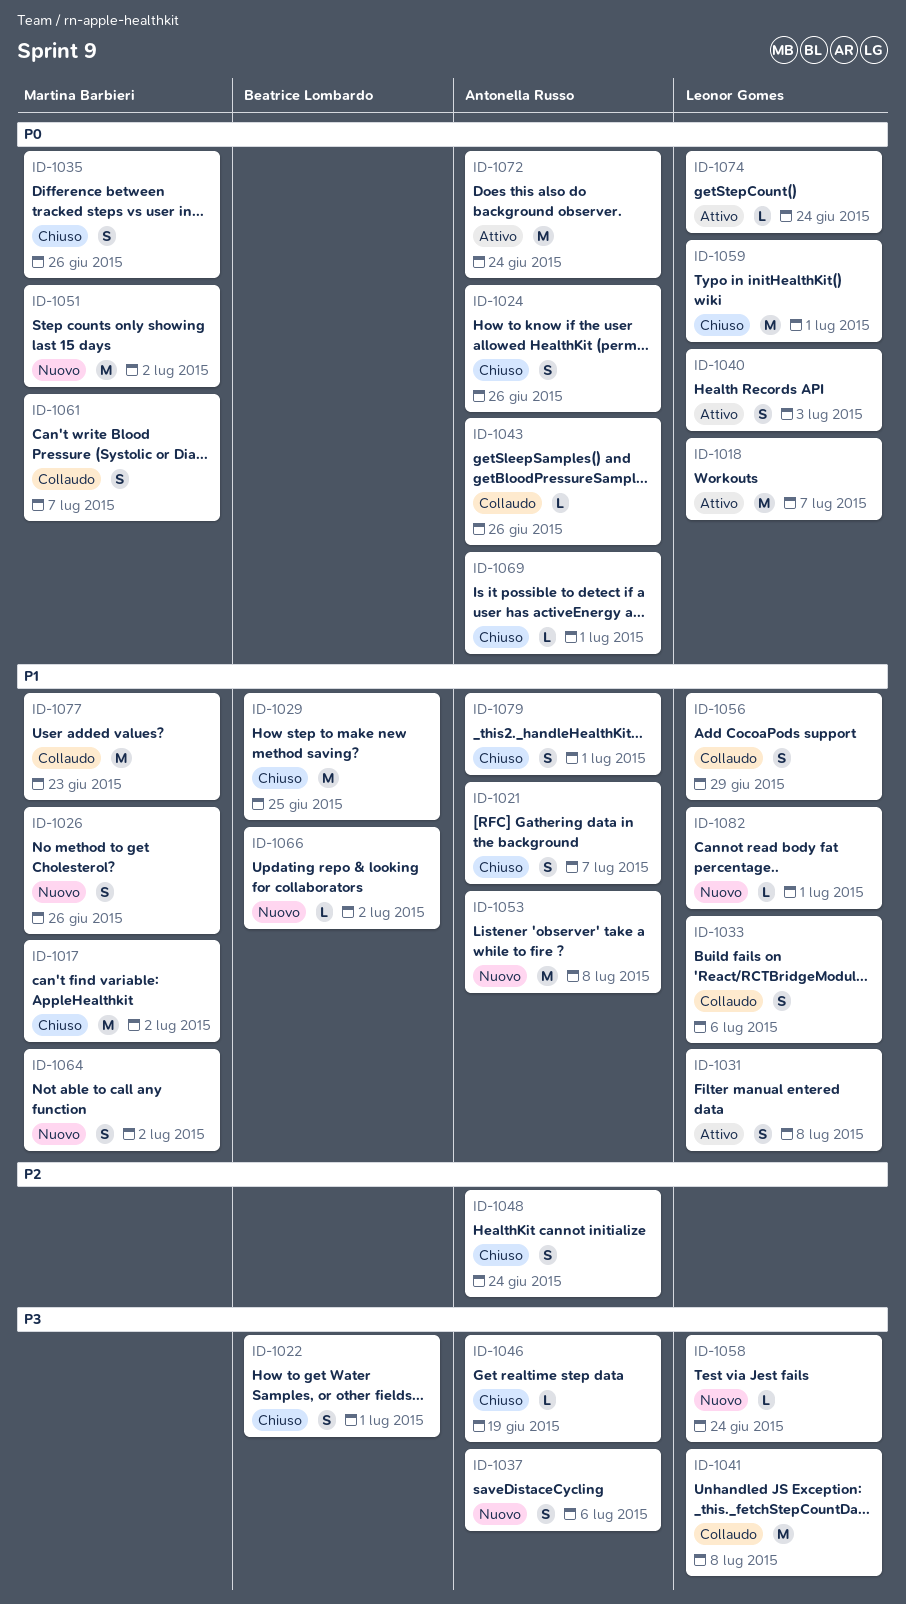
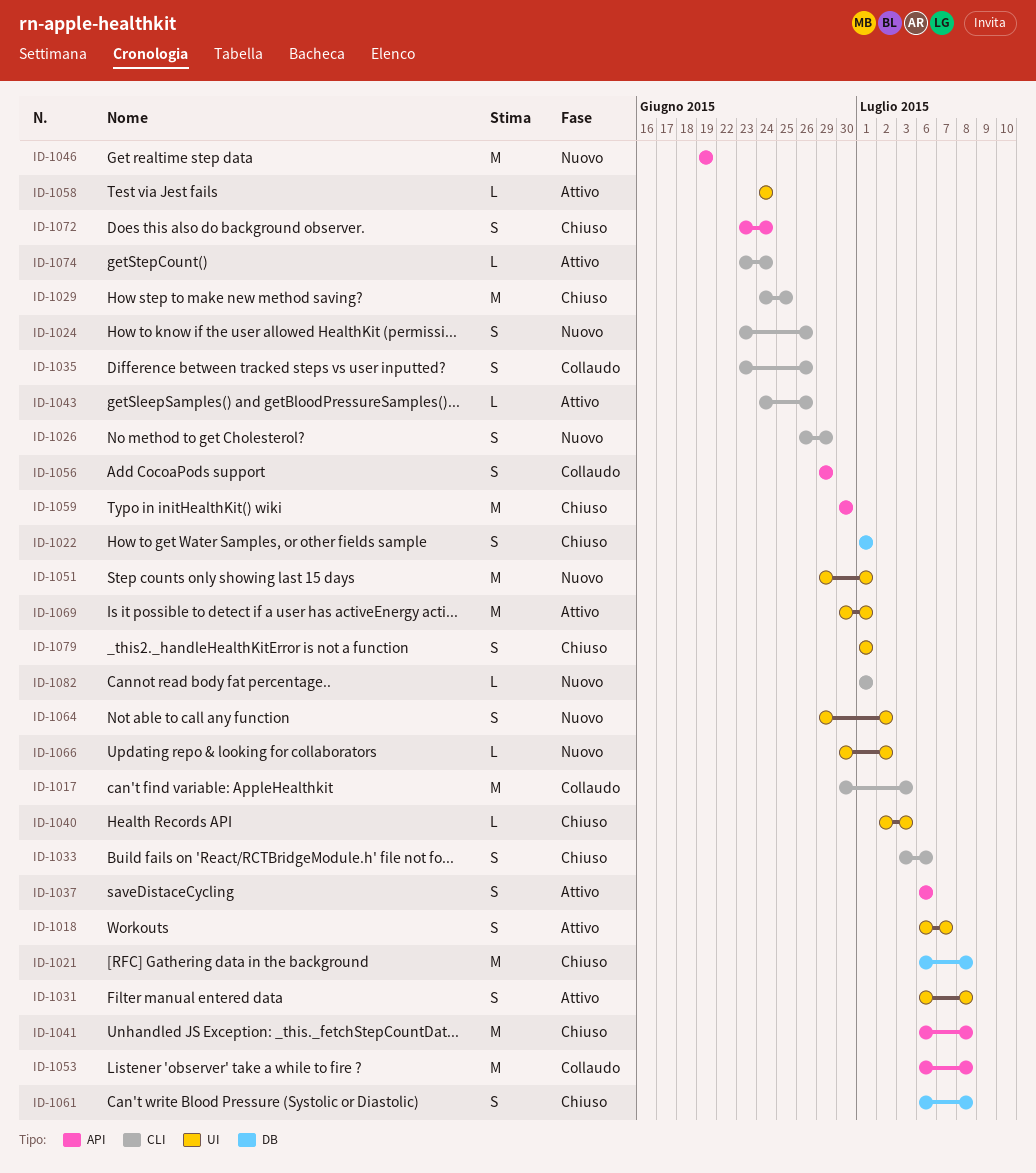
ID-1017, status: Chiuso -> Collaudo
ID-1017, due: Jul 2 -> Jul 3
ID-1018, estimate: M -> S
ID-1021, estimate: S -> M
ID-1021, due: Jul 7 -> Jul 8
ID-1024, status: Chiuso -> Nuovo
ID-1026, due: Jun 26 -> Jun 29
ID-1033, status: Collaudo -> Chiuso
ID-1035, status: Chiuso -> Collaudo
ID-1037, status: Nuovo -> Attivo
ID-1040, status: Attivo -> Chiuso
ID-1040, estimate: S -> L
ID-1041, status: Collaudo -> Chiuso
ID-1043, status: Collaudo -> Attivo
ID-1046, status: Chiuso -> Nuovo
ID-1046, estimate: L -> M
ID-1048: present -> none
ID-1051, due: Jul 2 -> Jul 1
ID-1053, status: Nuovo -> Collaudo
ID-1058, status: Nuovo -> Attivo
ID-1059, due: Jul 1 -> Jun 30
ID-1061, status: Collaudo -> Chiuso
ID-1061, due: Jul 7 -> Jul 8
ID-1069, status: Chiuso -> Attivo
ID-1069, estimate: L -> M
ID-1072, status: Attivo -> Chiuso
ID-1072, estimate: M -> S
ID-1077: present -> none

